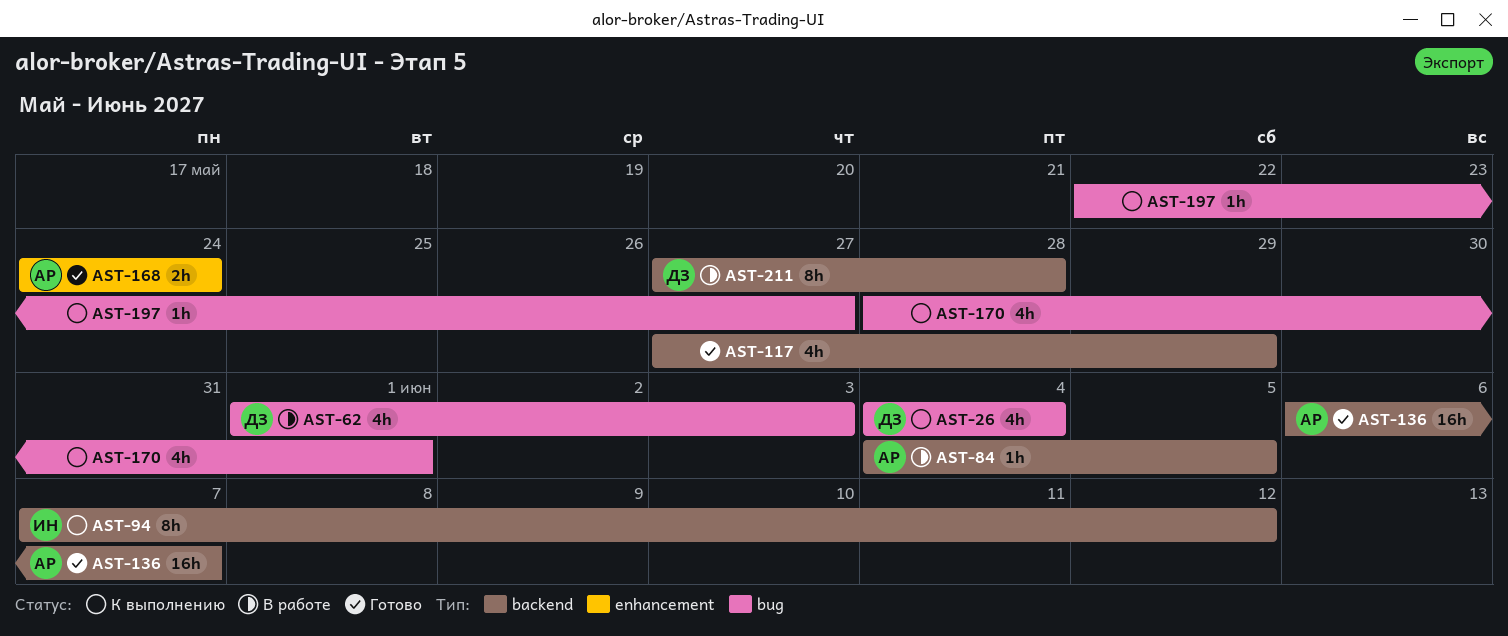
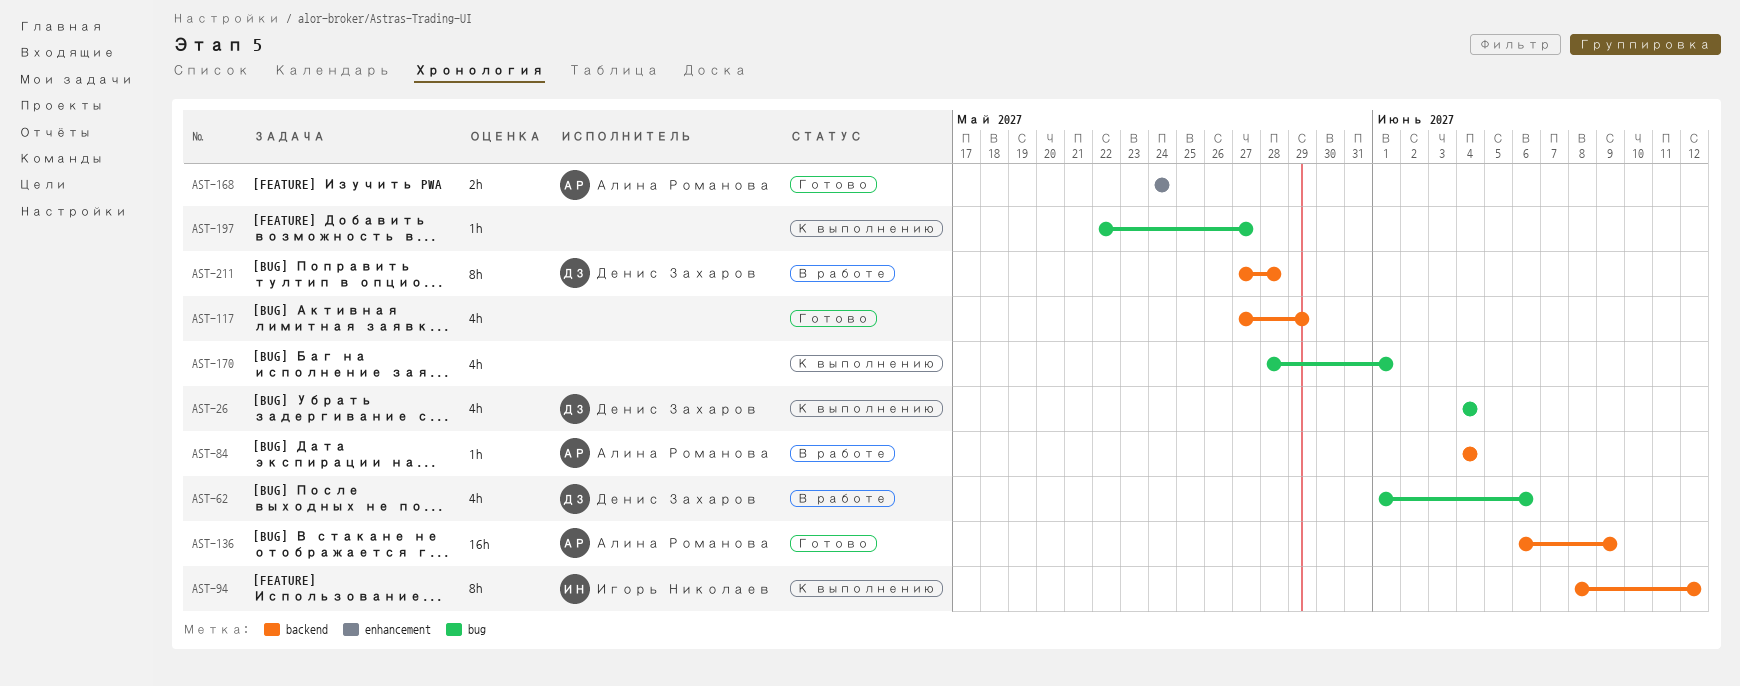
AST-62, due: Jun 3 -> Jun 6
AST-84, due: Jun 5 -> Jun 4
AST-94, start: Jun 7 -> Jun 8
AST-136, due: Jun 7 -> Jun 9

